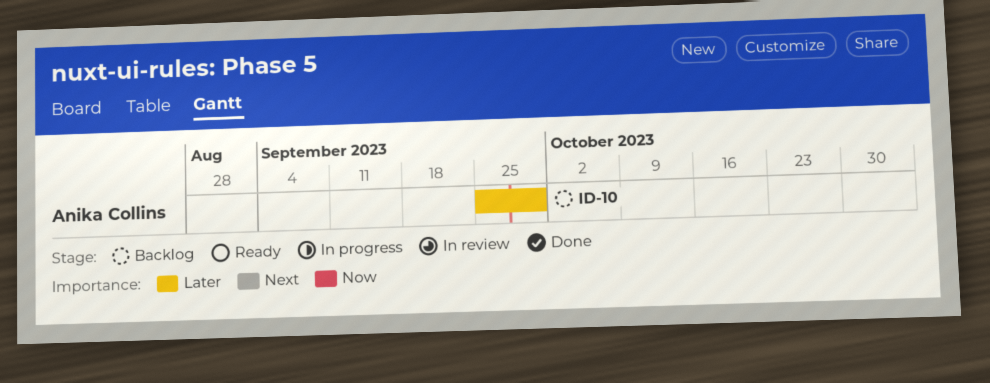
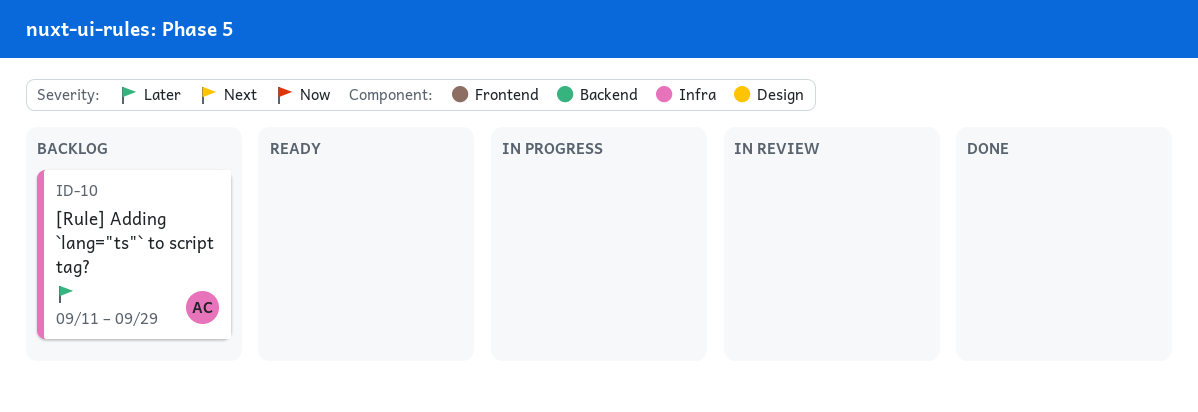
ID-10, start: Sep 25 -> Sep 11

